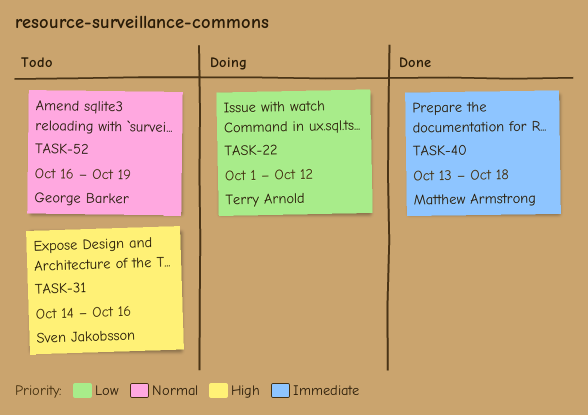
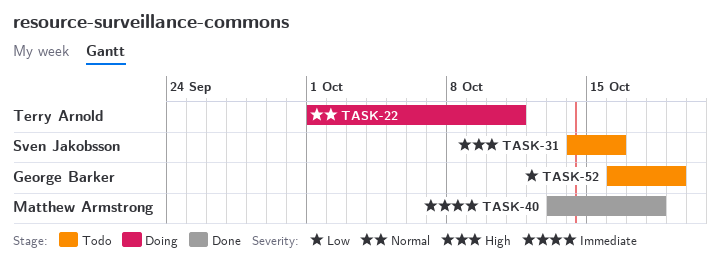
TASK-22, priority: Low -> Normal
TASK-22, due: Oct 12 -> Oct 11
TASK-52, priority: Normal -> Low

